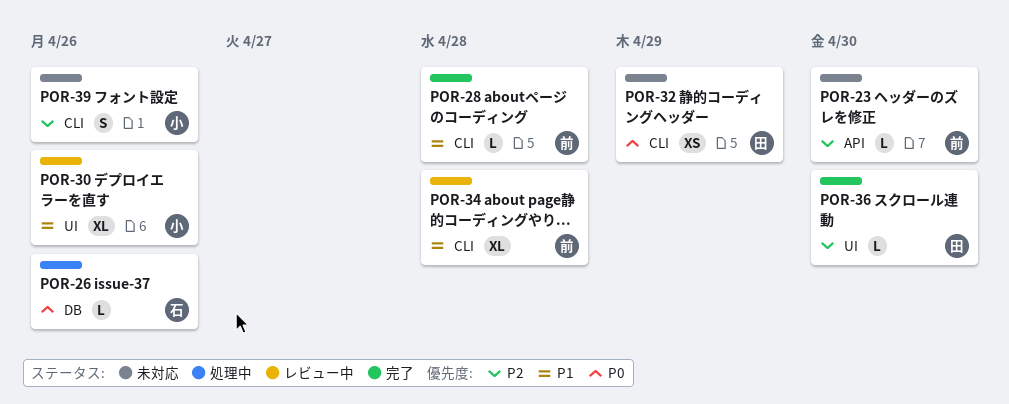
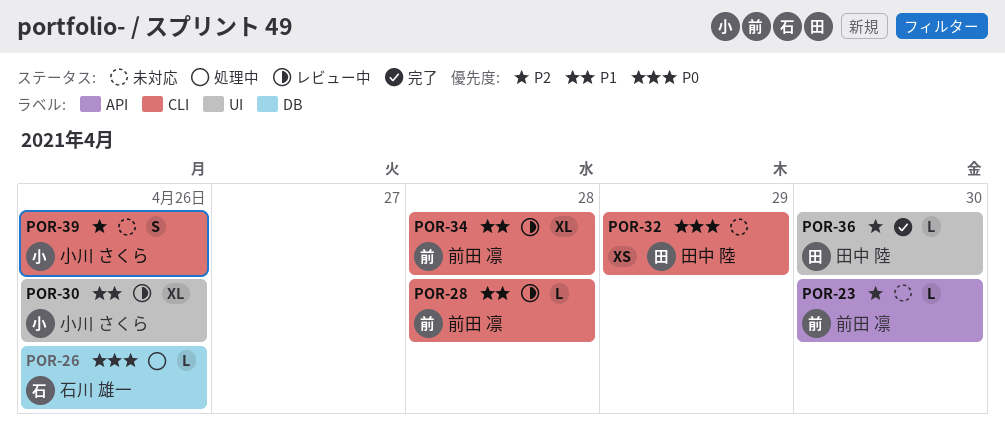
POR-28, status: 完了 -> レビュー中

